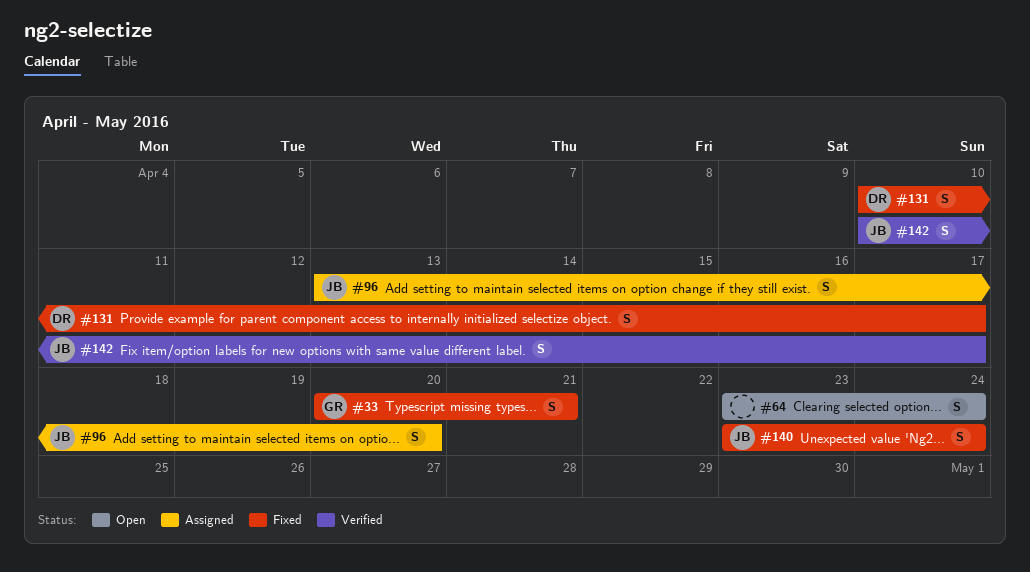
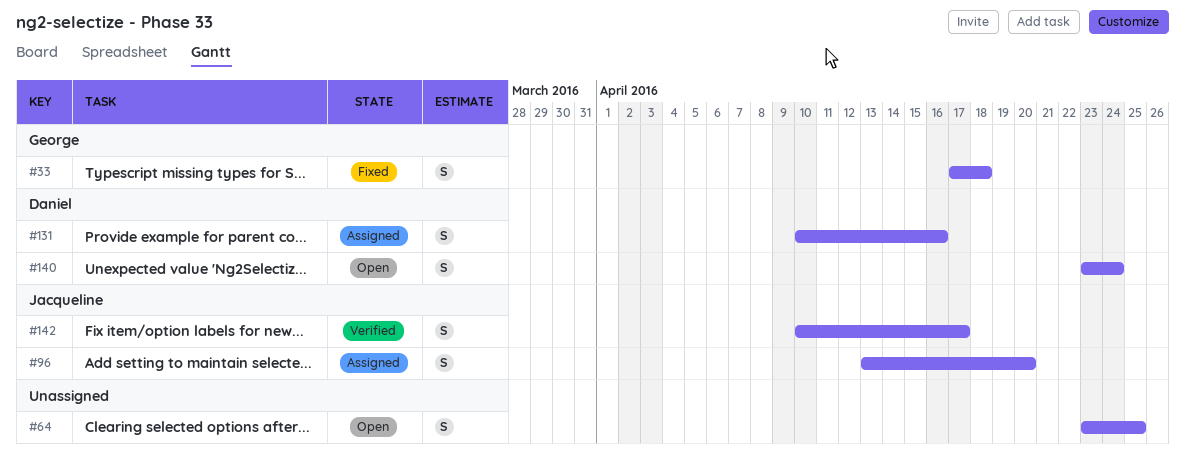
#33, start: Apr 20 -> Apr 17
#33, due: Apr 21 -> Apr 18
#64, due: Apr 24 -> Apr 25
#131, status: Fixed -> Assigned
#131, due: Apr 17 -> Apr 16
#140, status: Fixed -> Open
#140, owner: Jacqueline -> Daniel

